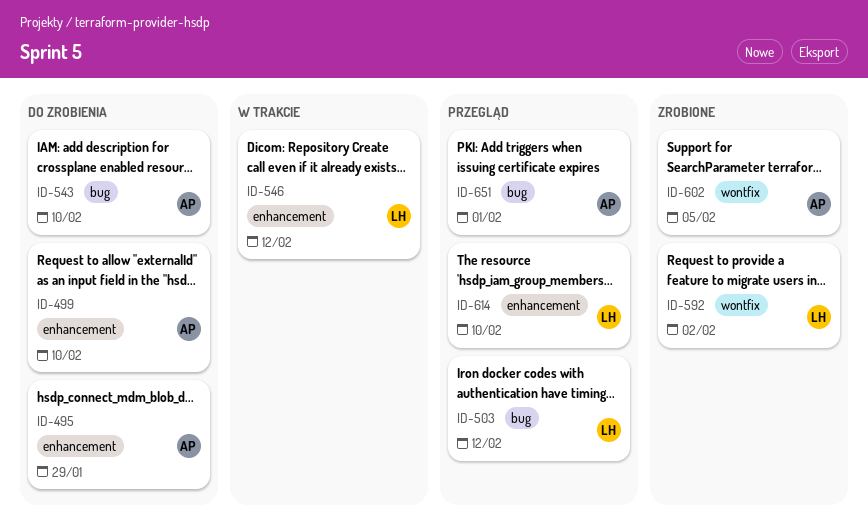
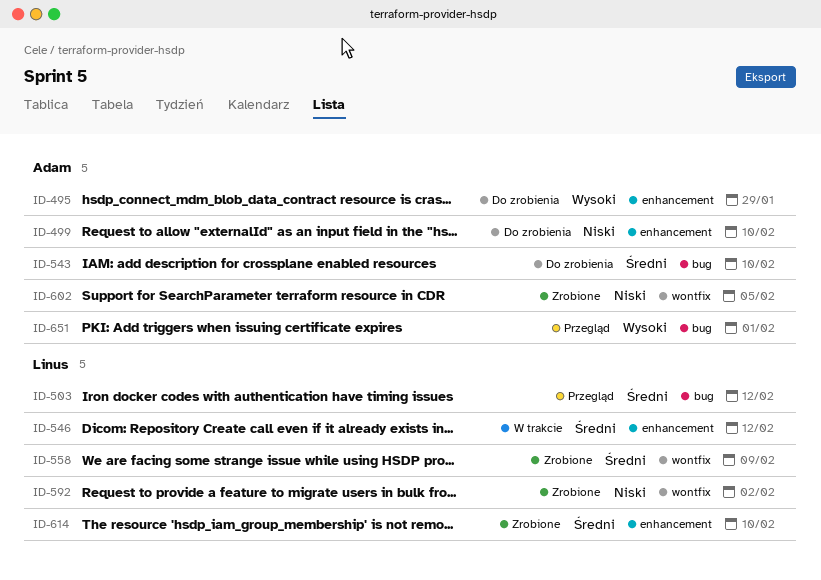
ID-558: none -> present
ID-614, status: Przegląd -> Zrobione

